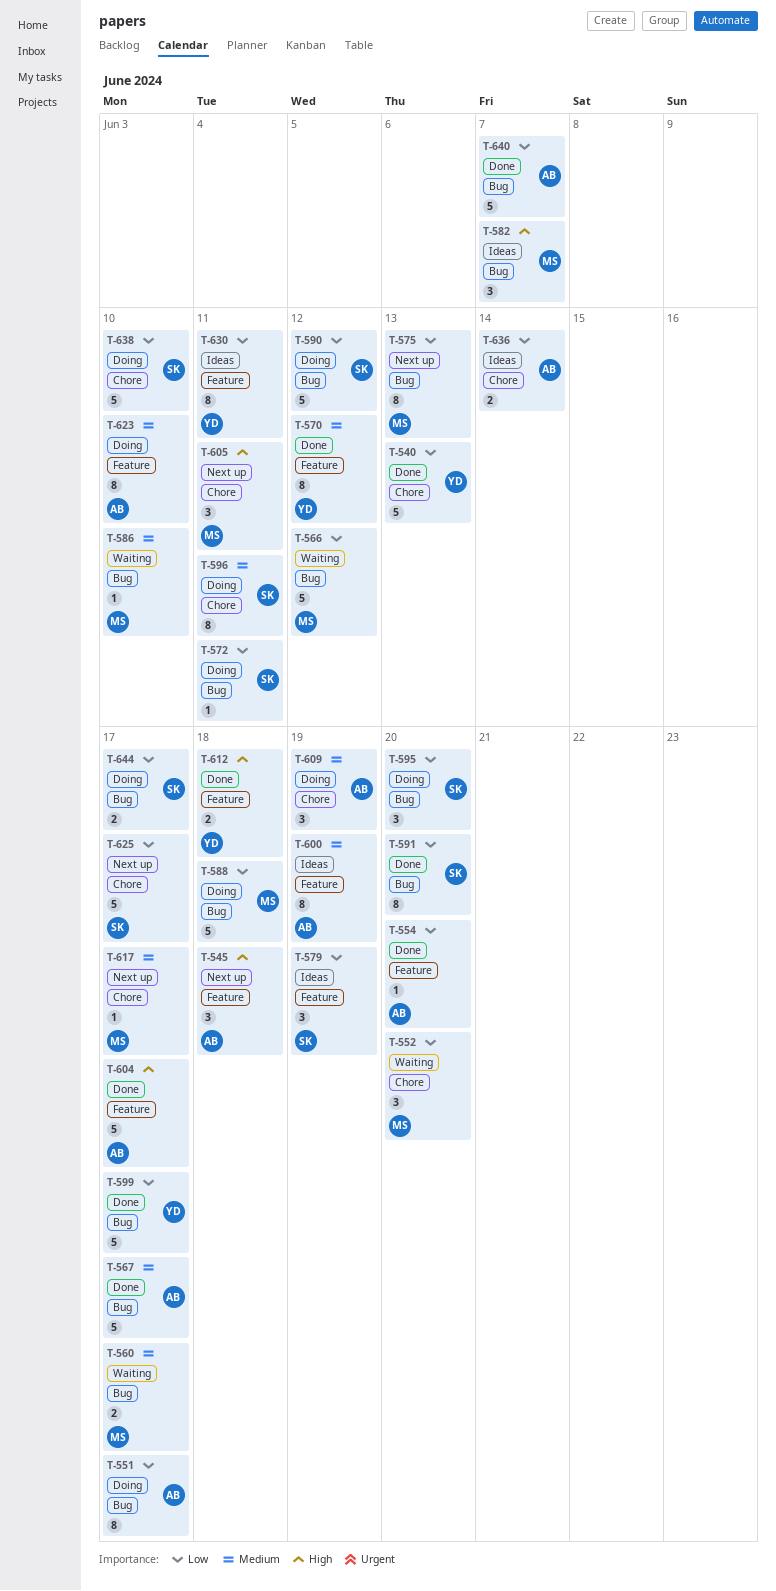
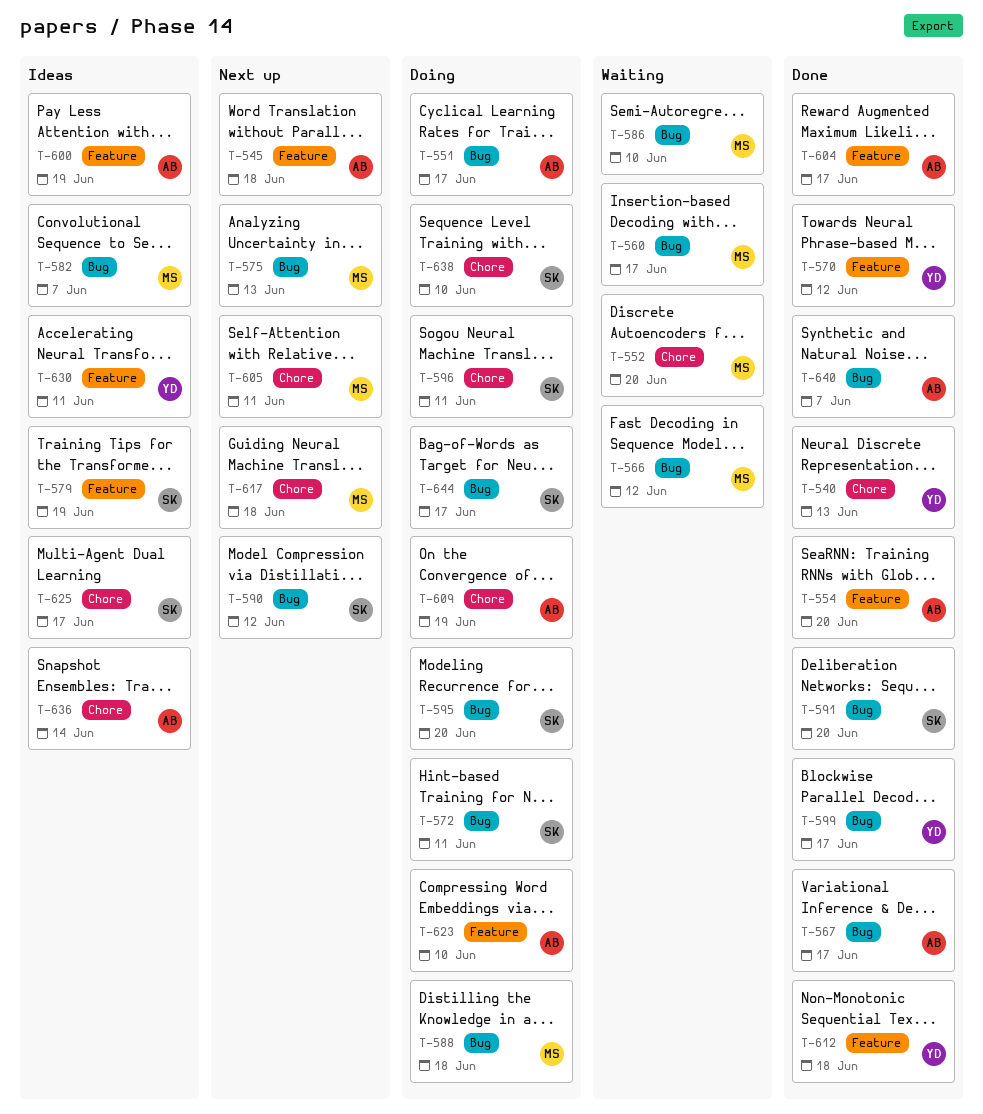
T-590, status: Doing -> Next up
T-617, due: Jun 17 -> Jun 18
T-625, status: Next up -> Ideas

